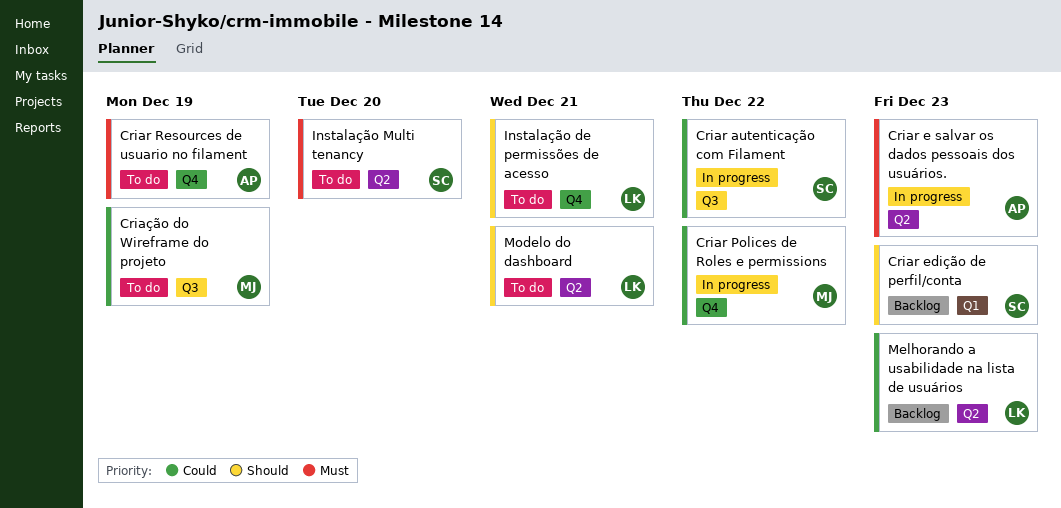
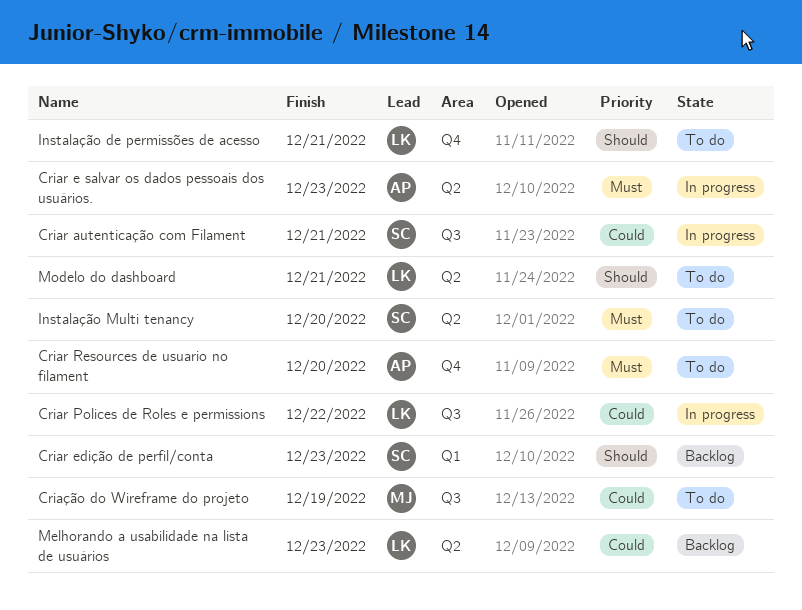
Criar autenticação com Filament, due: Dec 22 -> Dec 21
Criar Polices de Roles e permissions, owner: MJ -> LK
Criar Polices de Roles e permissions, label: Q4 -> Q3
Criar Resources de usuario no filament, due: Dec 19 -> Dec 20

